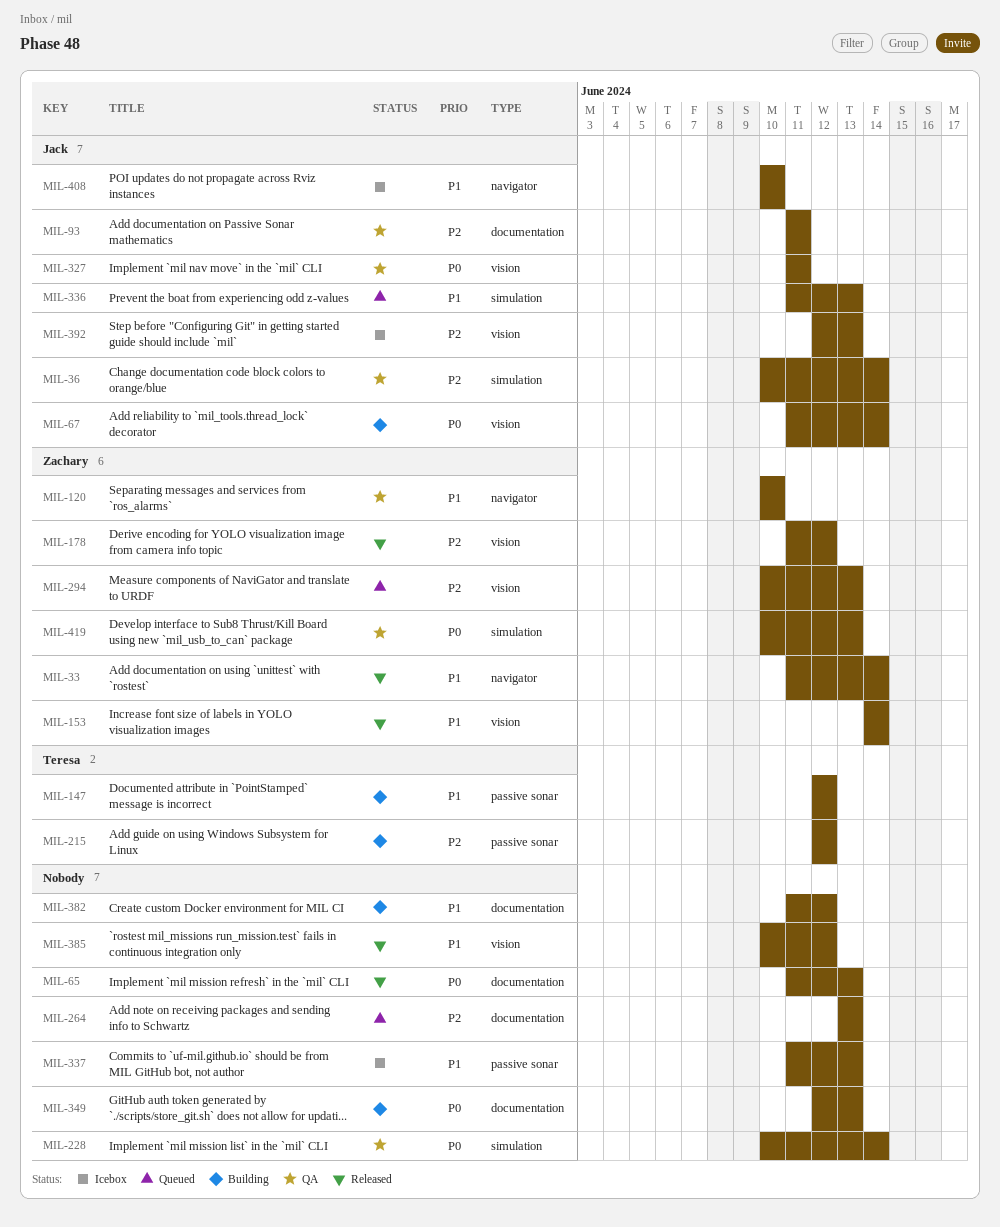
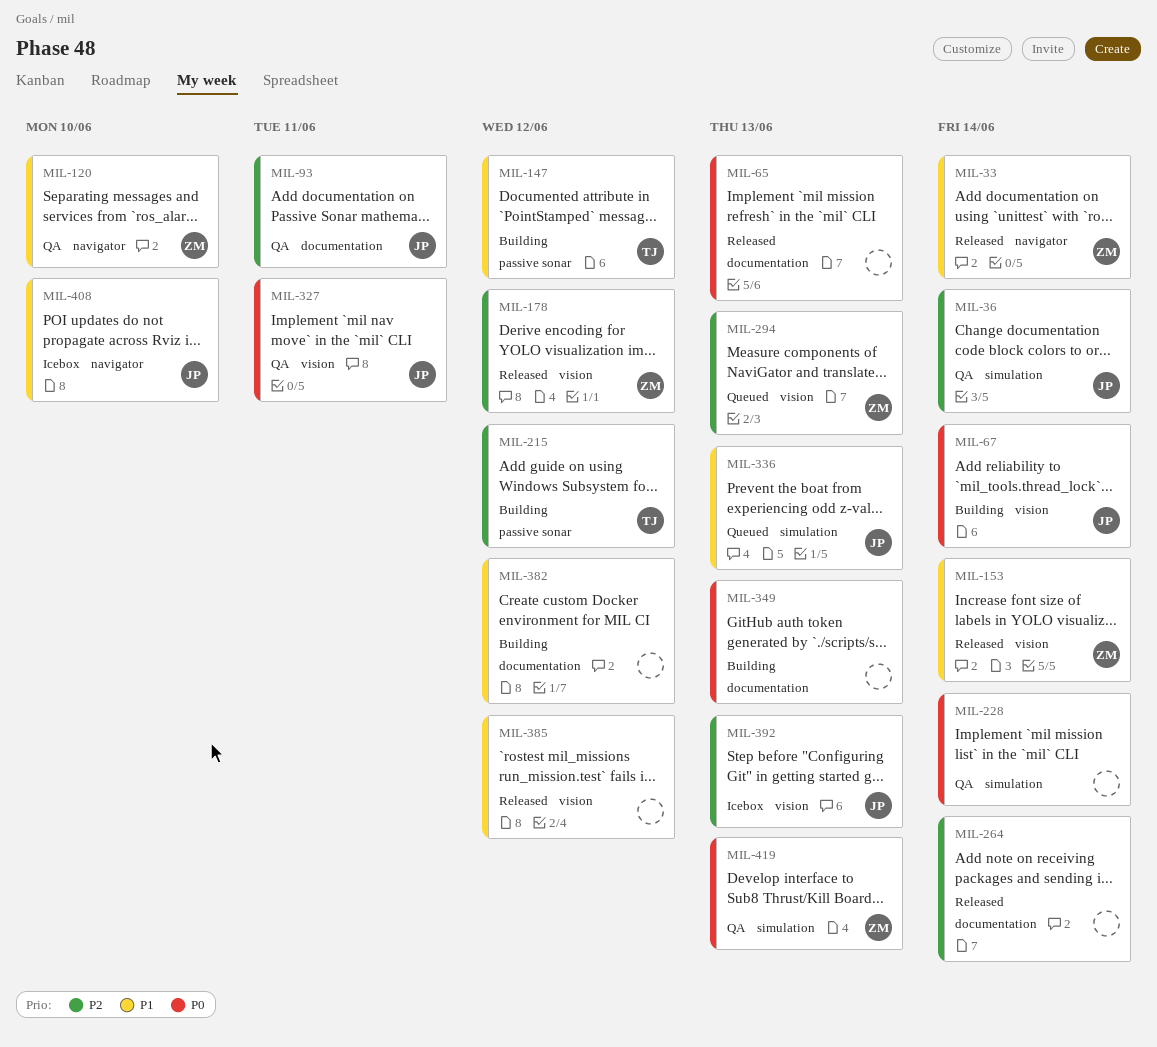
MIL-264, status: Queued -> Released
MIL-264, due: Jun 13 -> Jun 14
MIL-337: present -> none

